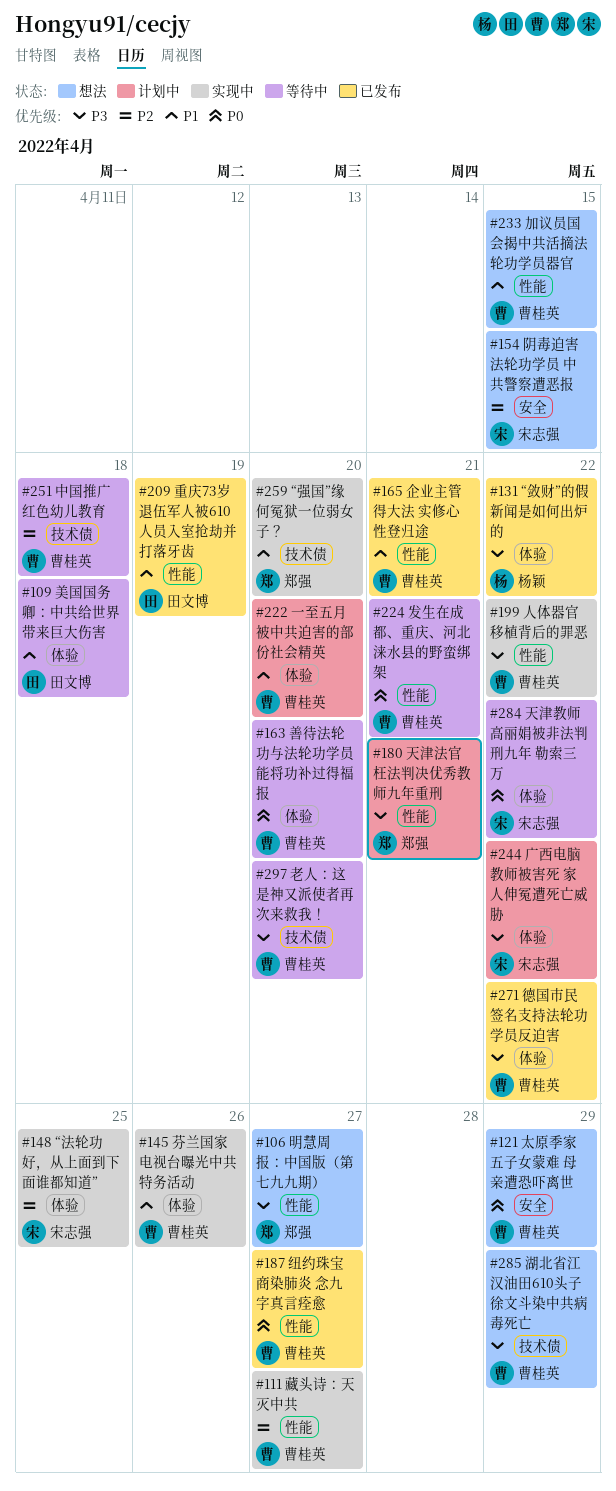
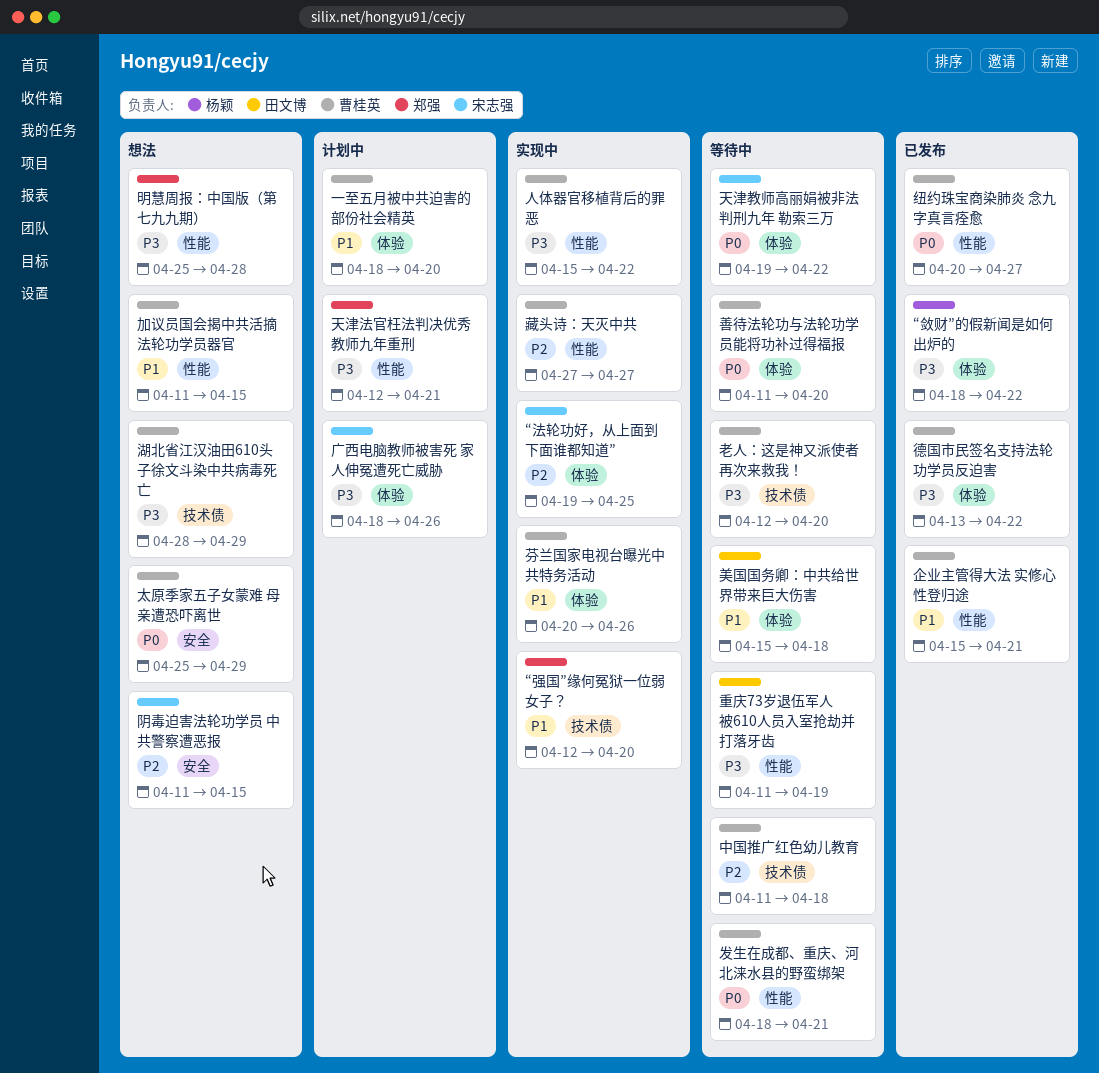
广西电脑教师被害死 家人伸冤遭死亡威胁, due: Apr 22 -> Apr 26
明慧周报：中国版（第七九九期）, due: Apr 27 -> Apr 28
重庆73岁退伍军人被610人员入室抢劫并打落牙齿, status: 已发布 -> 等待中
重庆73岁退伍军人被610人员入室抢劫并打落牙齿, priority: P1 -> P3

